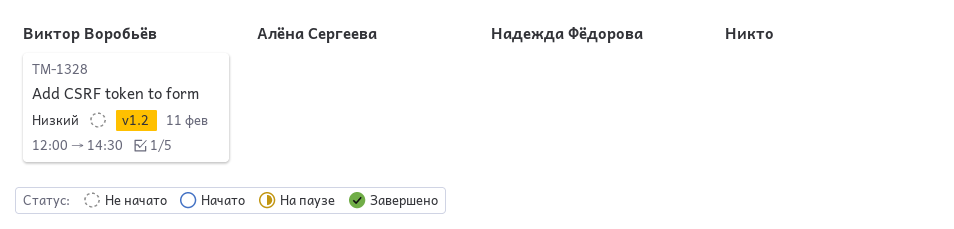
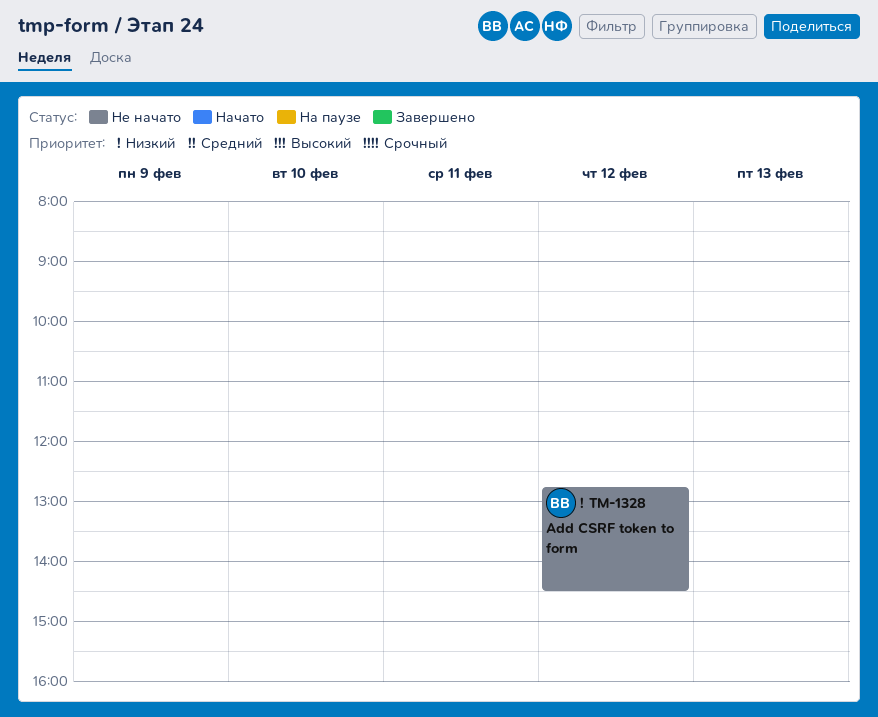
TM-1328, day: Feb 11 -> Feb 12
TM-1328, begins: 12:00 -> 12:45

